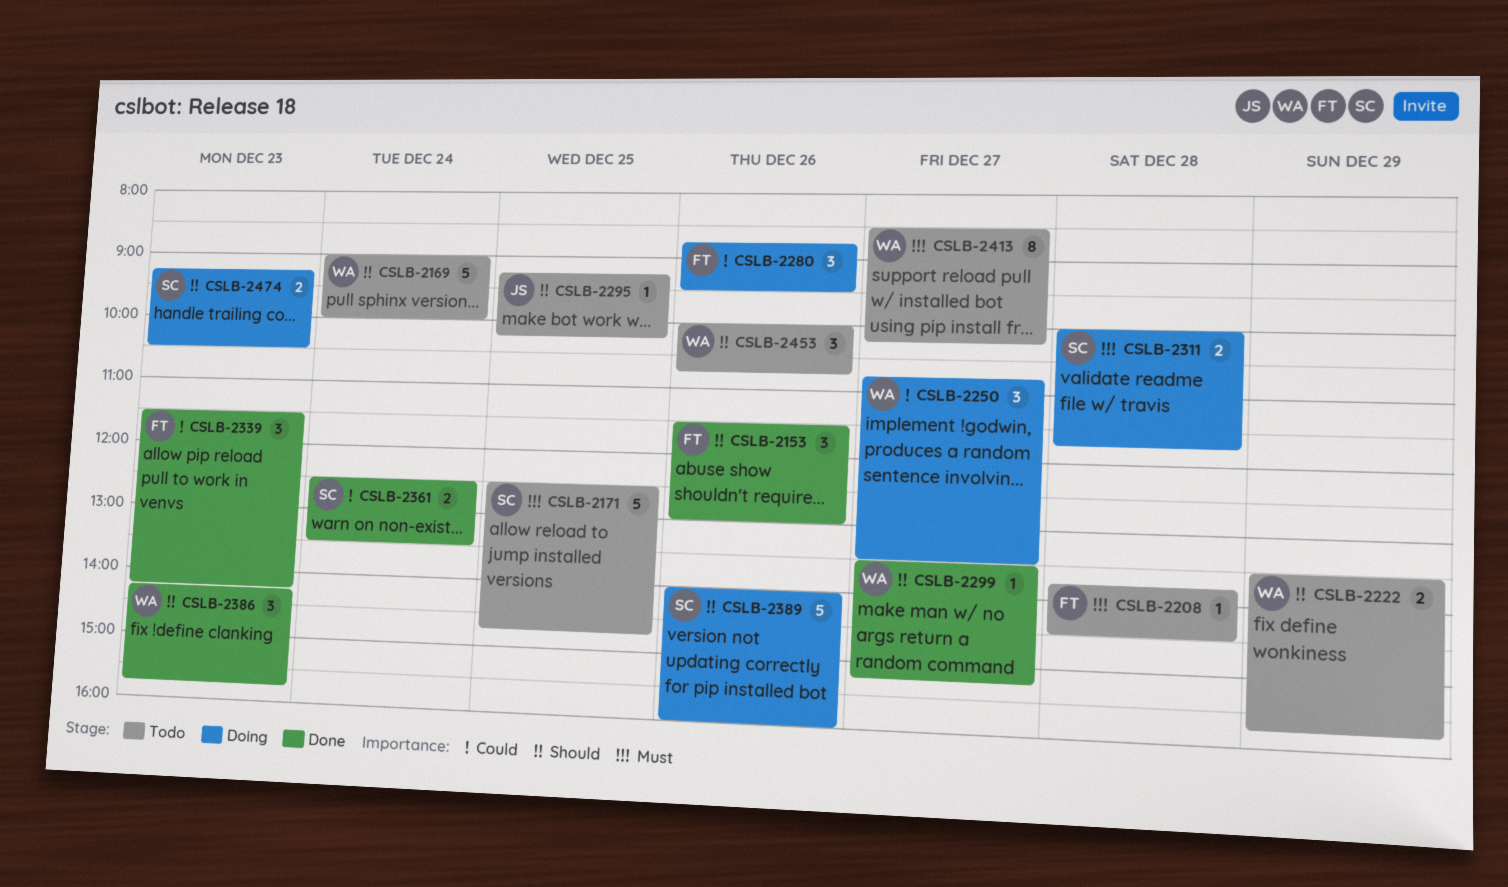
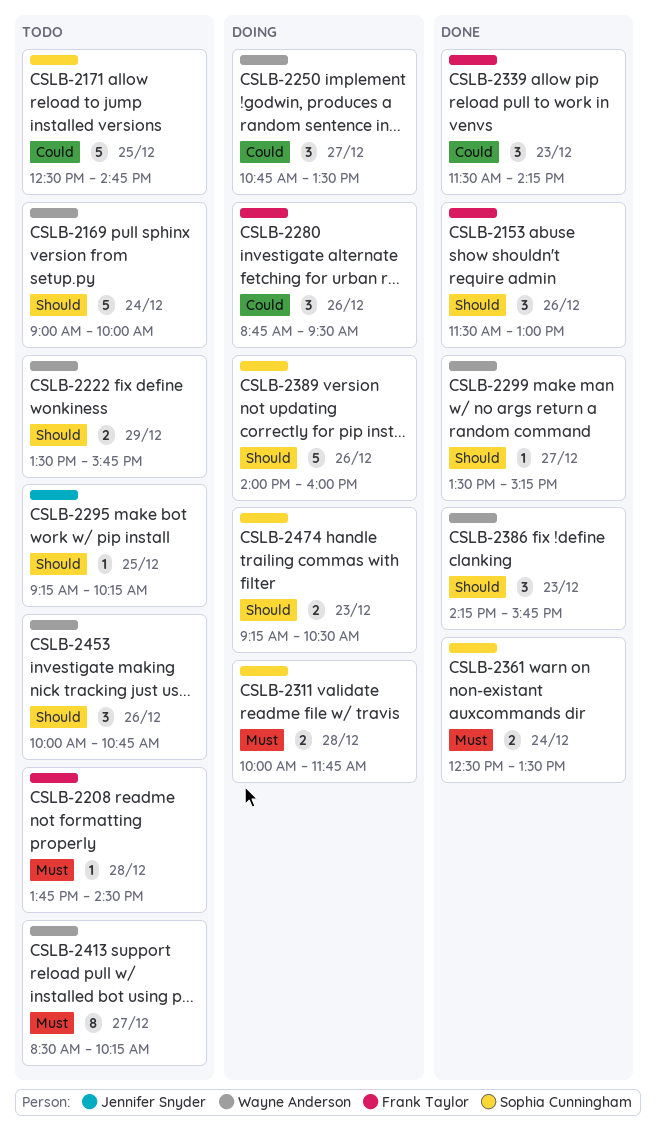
CSLB-2171, priority: Must -> Could
CSLB-2361, priority: Could -> Must

